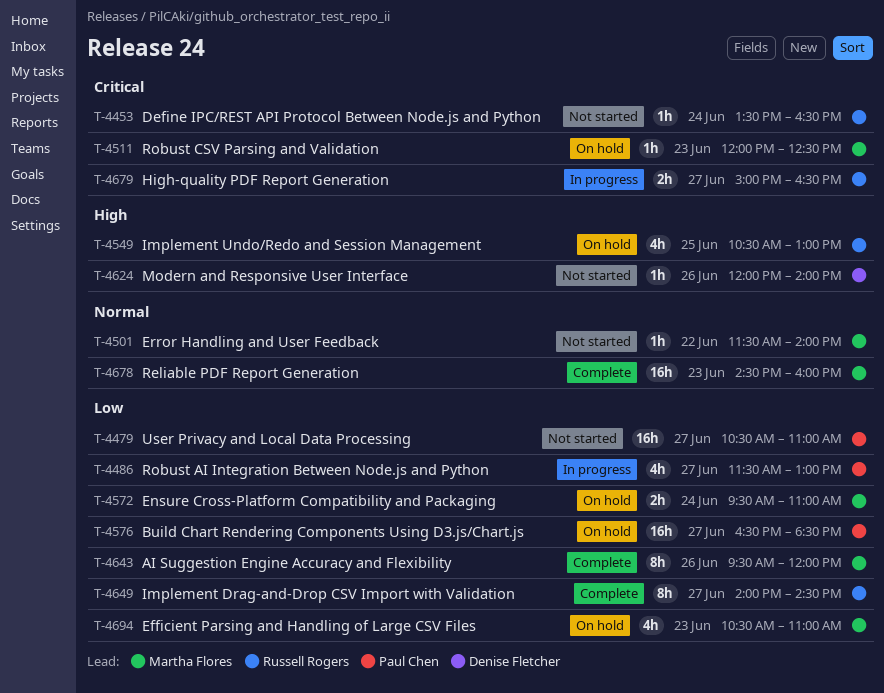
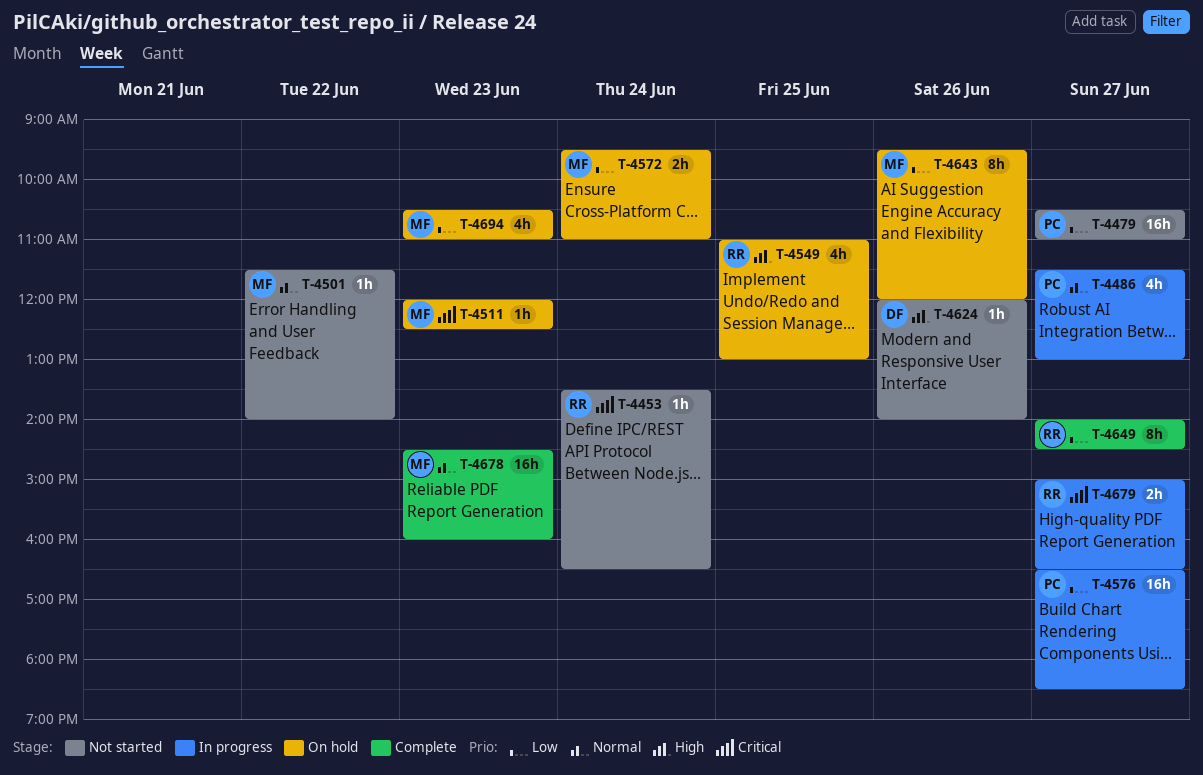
T-4486, priority: Low -> Normal
T-4549, begins: 10:30 -> 11:00
T-4576, status: On hold -> In progress
T-4643, status: Complete -> On hold

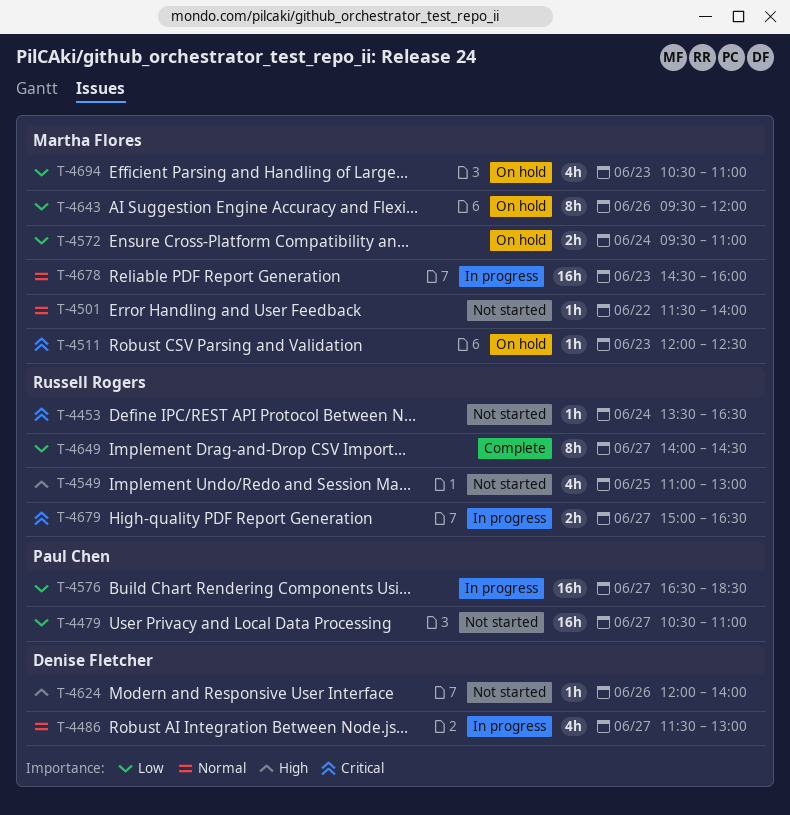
T-4486, owner: Paul Chen -> Denise Fletcher
T-4549, status: On hold -> Not started
T-4678, status: Complete -> In progress

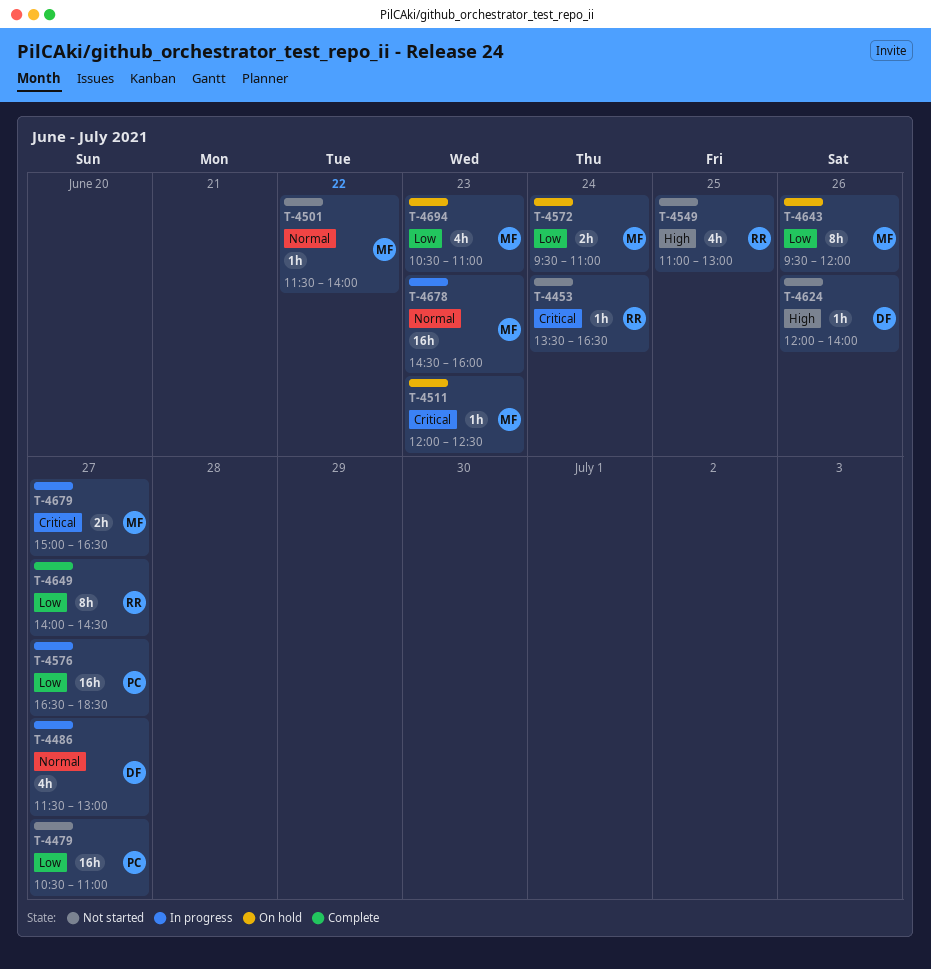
T-4679, owner: Russell Rogers -> Martha Flores

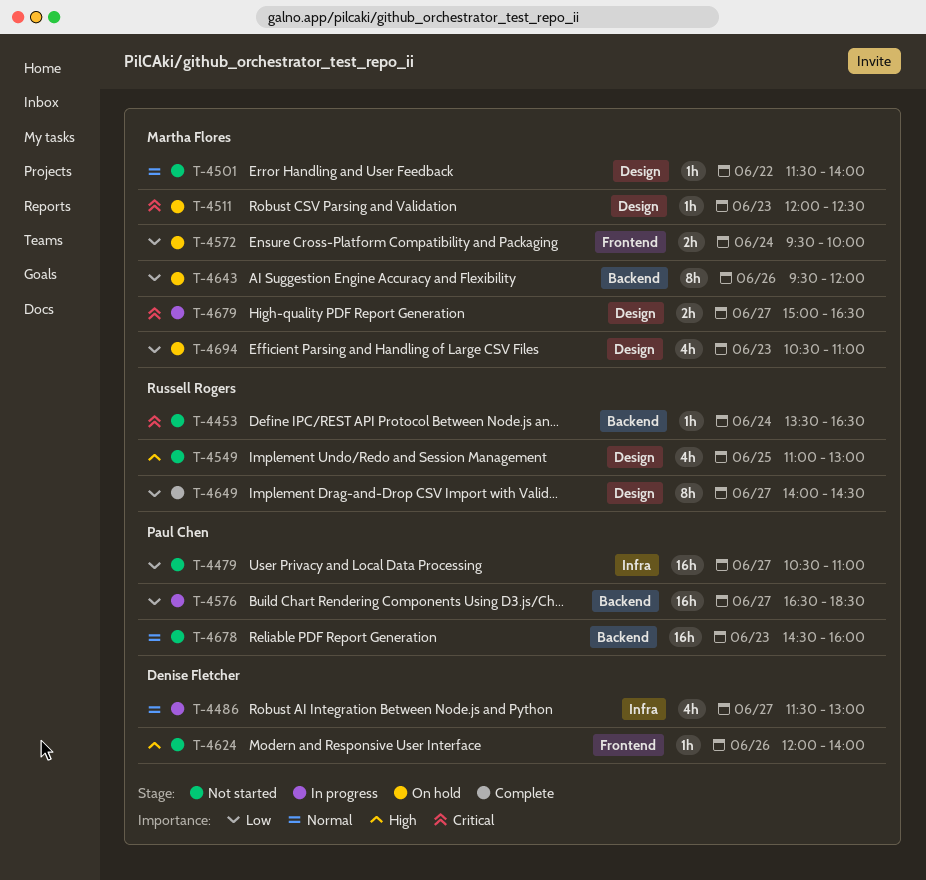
T-4572, ends: 11:00 -> 10:00
T-4678, status: In progress -> Not started
T-4678, owner: Martha Flores -> Paul Chen

